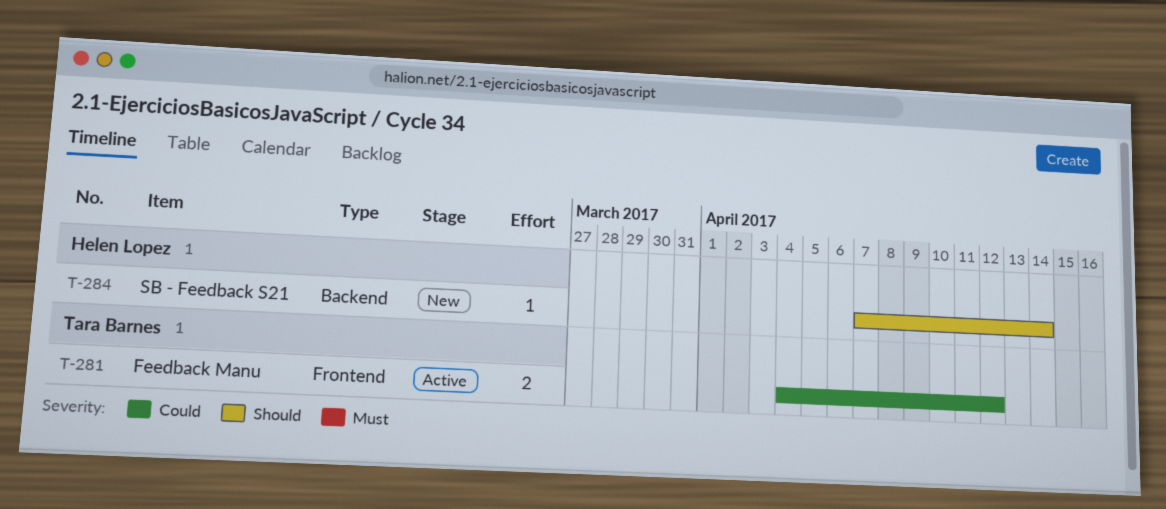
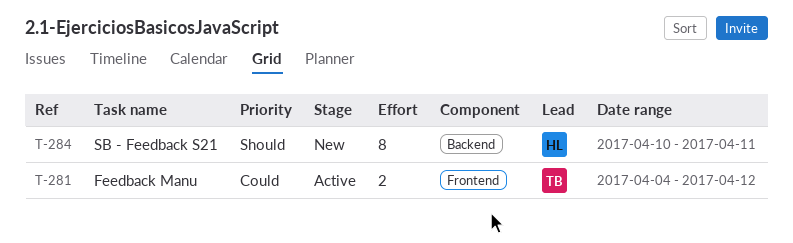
T-284, estimate: 1 -> 8
T-284, start: Apr 7 -> Apr 10
T-284, due: Apr 14 -> Apr 11

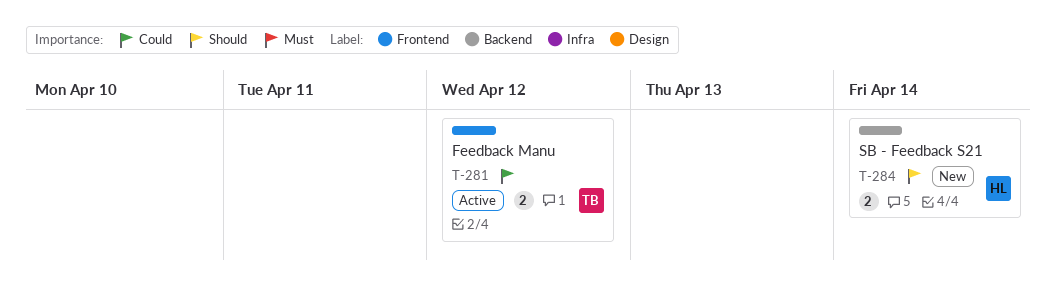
T-284, estimate: 8 -> 2
T-284, due: Apr 11 -> Apr 14

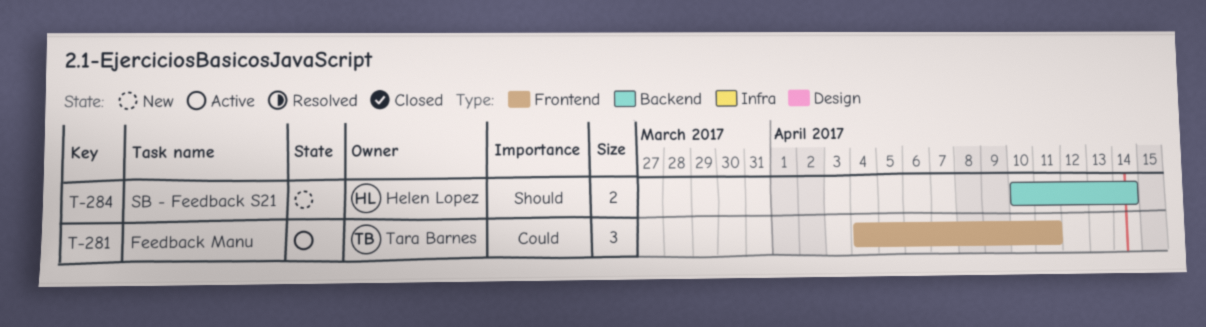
T-281, estimate: 2 -> 3
T-281, due: Apr 12 -> Apr 11

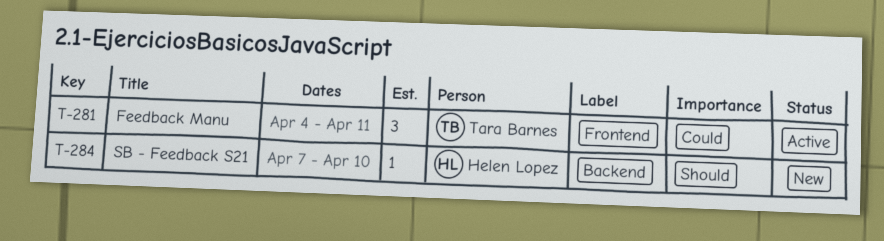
T-284, estimate: 2 -> 1
T-284, start: Apr 10 -> Apr 7
T-284, due: Apr 14 -> Apr 10

